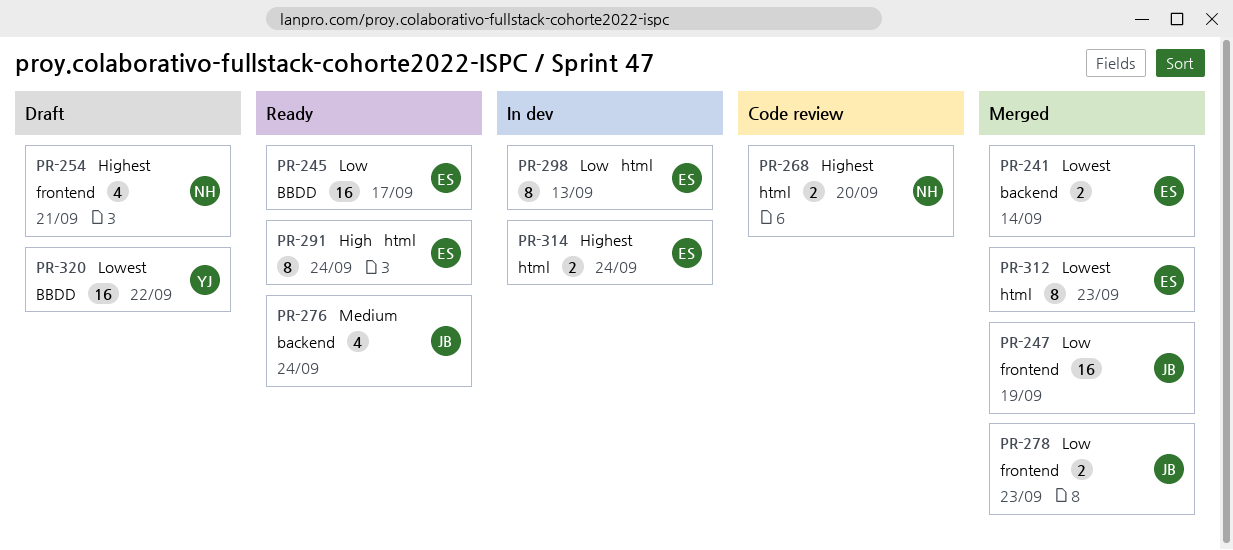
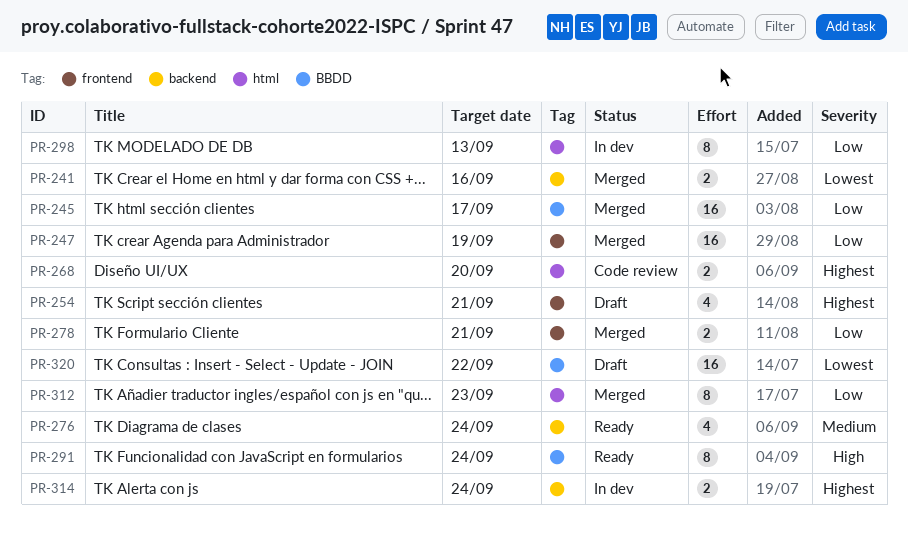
PR-241, due: Sep 14 -> Sep 16
PR-245, status: Ready -> Merged
PR-278, due: Sep 23 -> Sep 21
PR-291, label: html -> BBDD
PR-312, priority: Lowest -> Low
PR-314, label: html -> backend

